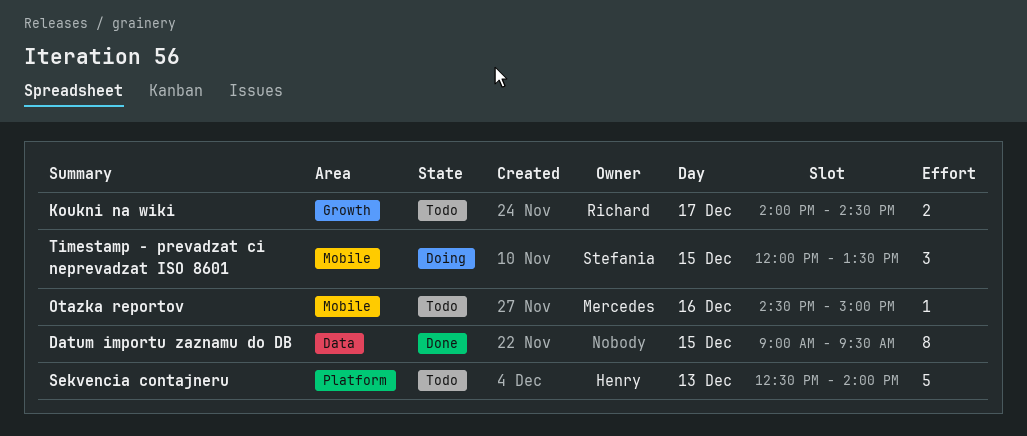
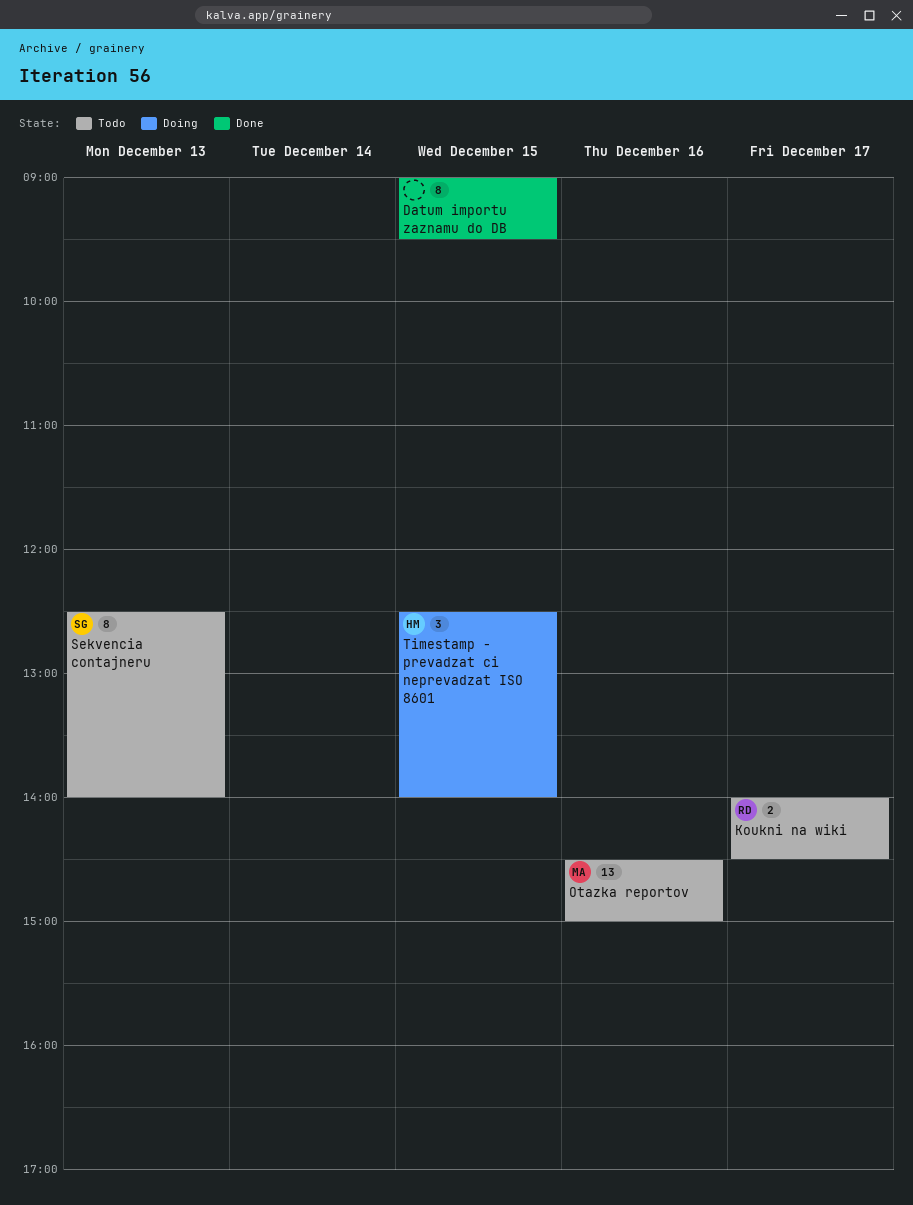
Otazka reportov, estimate: 1 -> 13
Sekvencia contajneru, owner: Henry -> Stefania
Sekvencia contajneru, estimate: 5 -> 8
Timestamp - prevadzat ci neprevadzat ISO 8601, owner: Stefania -> Henry
Timestamp - prevadzat ci neprevadzat ISO 8601, begins: 12:00 -> 12:30
Timestamp - prevadzat ci neprevadzat ISO 8601, ends: 13:30 -> 14:00

